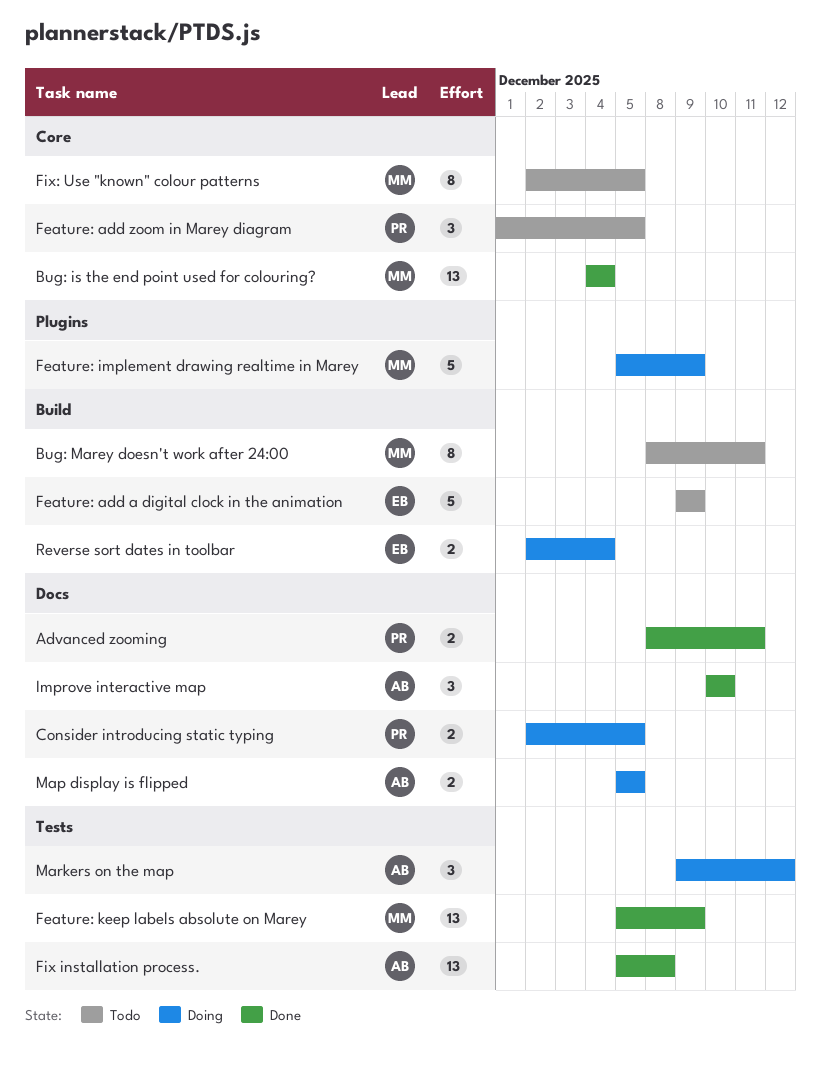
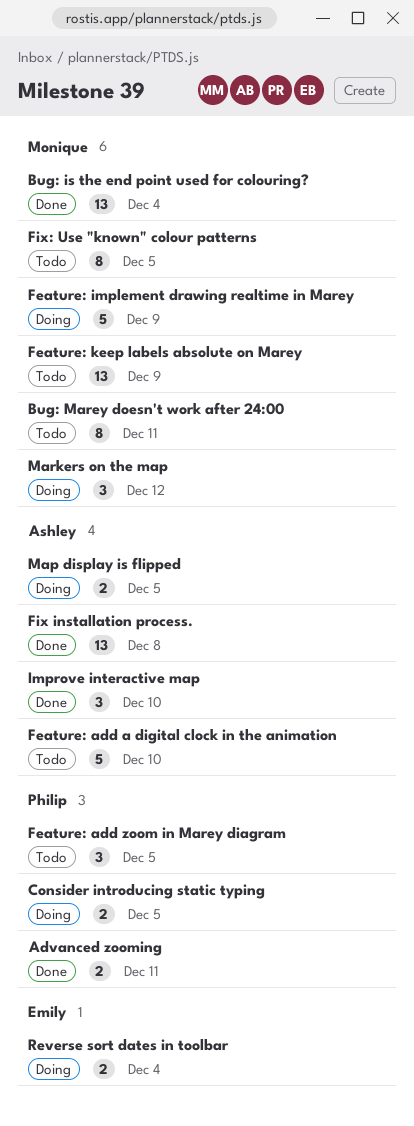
Feature: add a digital clock in the animation, owner: Emily -> Ashley
Feature: add a digital clock in the animation, due: Dec 9 -> Dec 10
Feature: keep labels absolute on Marey, status: Done -> Todo
Markers on the map, owner: Ashley -> Monique

